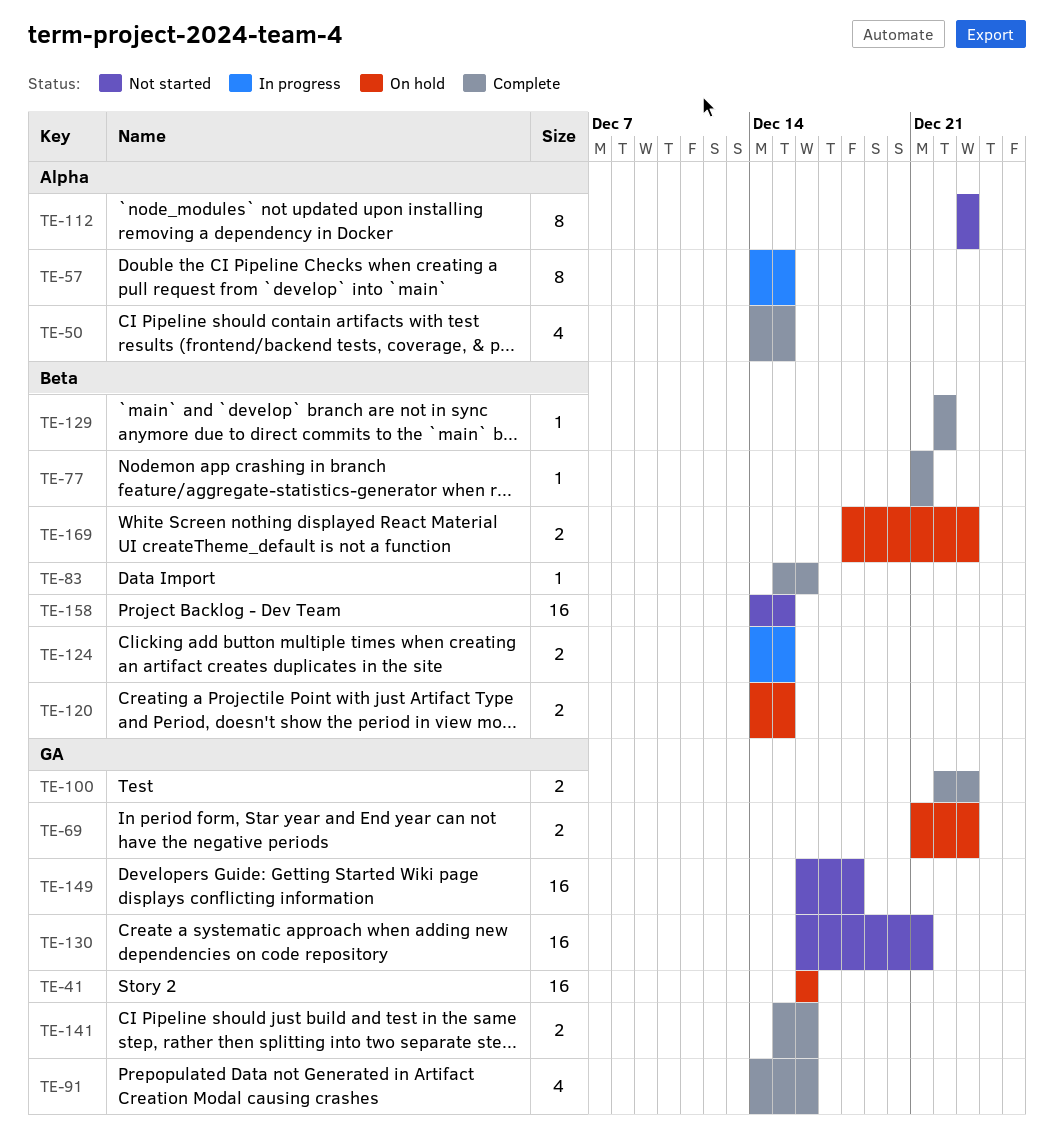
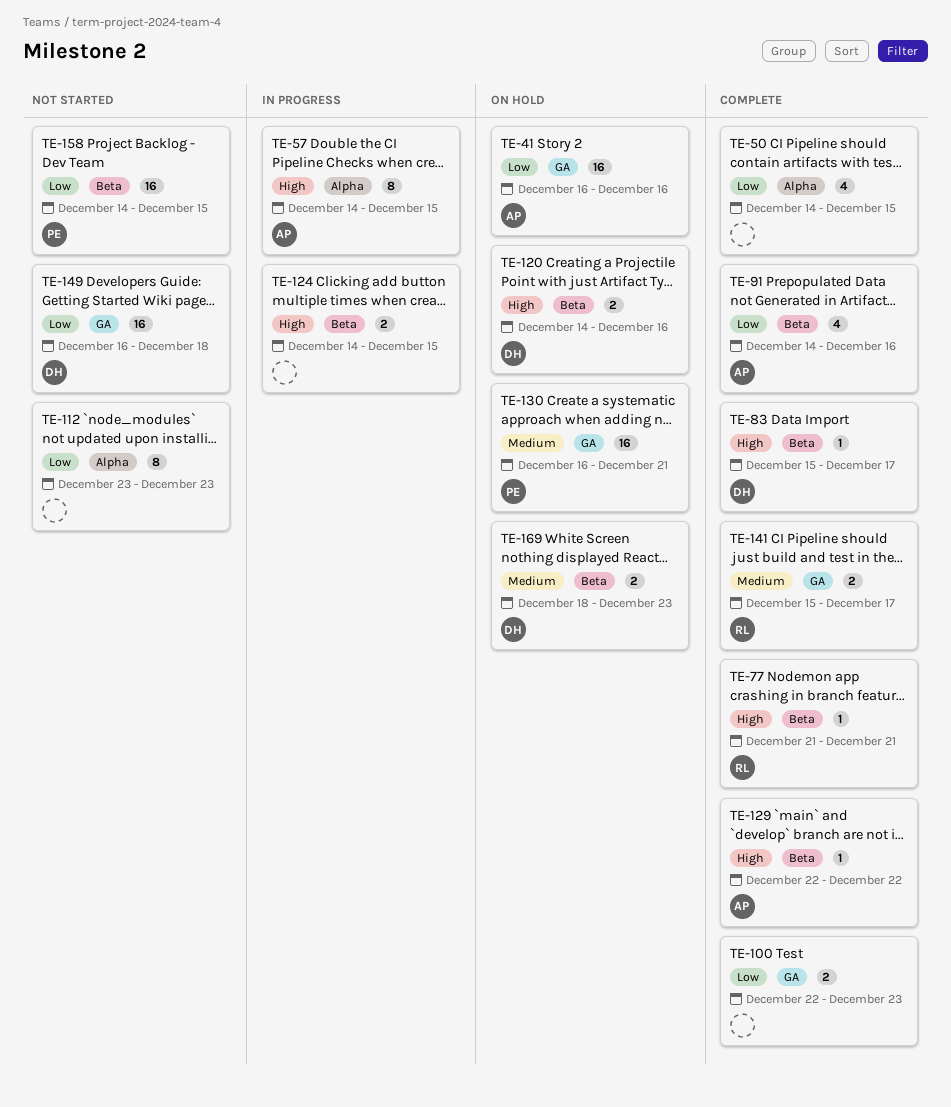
TE-69: present -> none
TE-83, due: Dec 16 -> Dec 17
TE-91, label: GA -> Beta
TE-120, due: Dec 15 -> Dec 16
TE-130, status: Not started -> On hold
TE-141, due: Dec 16 -> Dec 17

